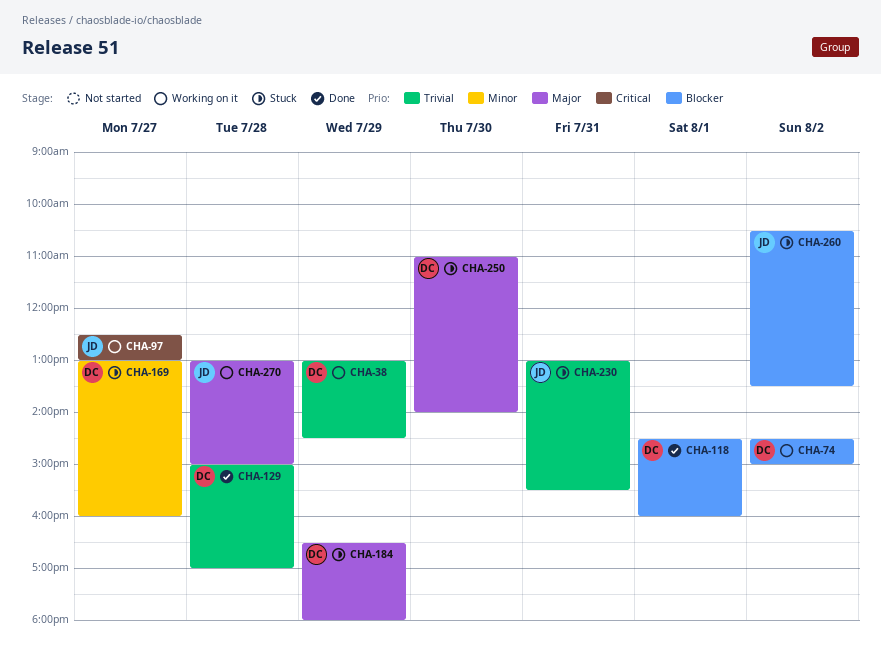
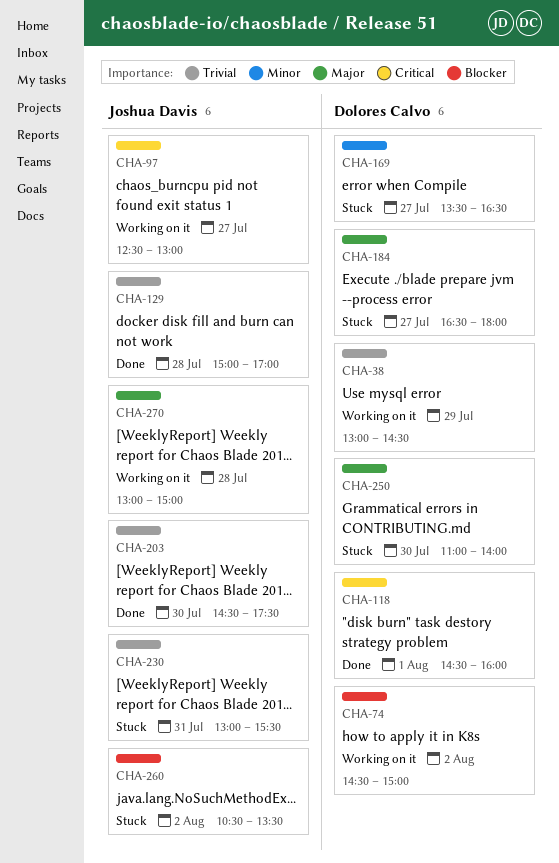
CHA-118, priority: Blocker -> Critical
CHA-129, owner: Dolores Calvo -> Joshua Davis
CHA-169, begins: 13:00 -> 13:30
CHA-169, ends: 16:00 -> 16:30
CHA-184, day: Jul 29 -> Jul 27
CHA-203: none -> present

